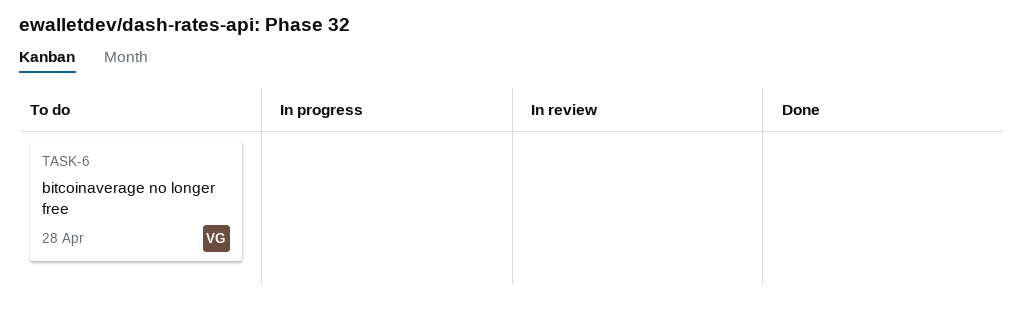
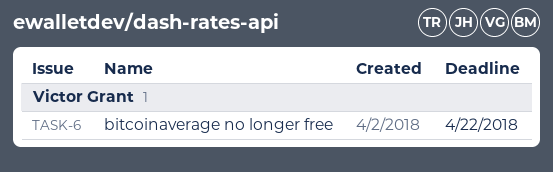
TASK-6, due: Apr 28 -> Apr 22

